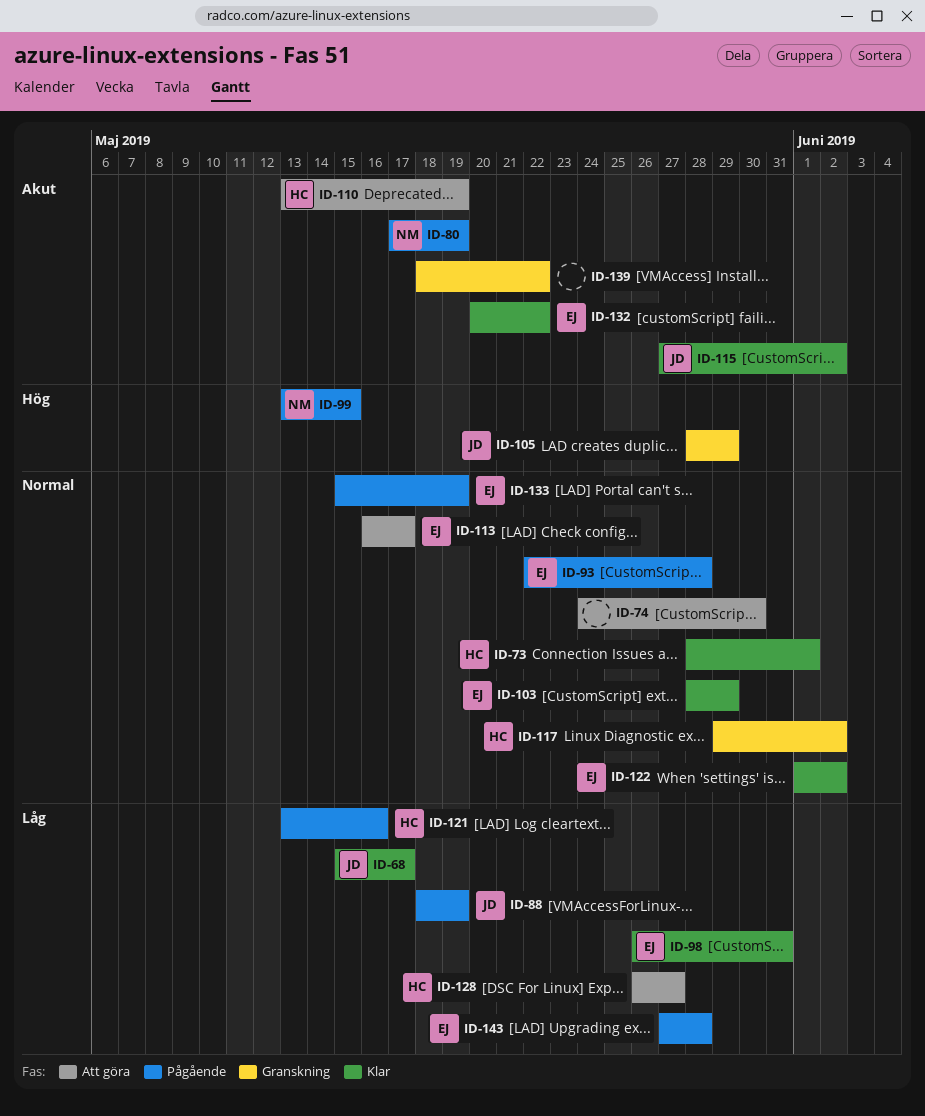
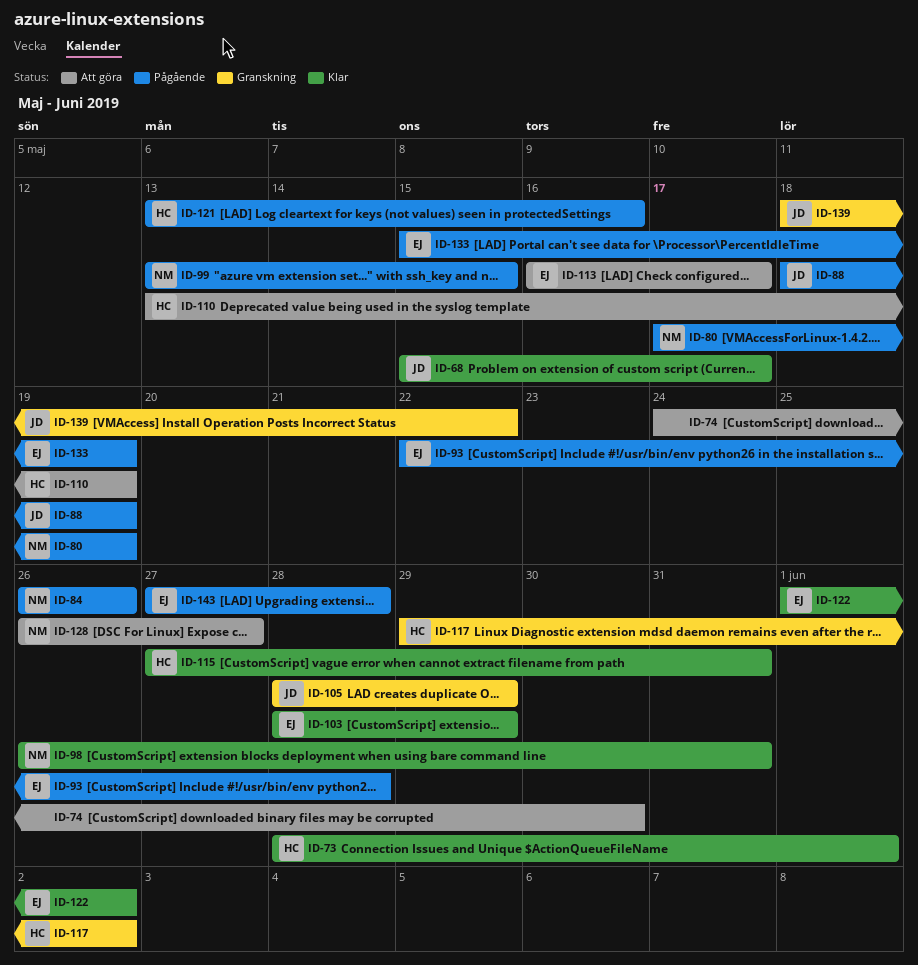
ID-84: none -> present
ID-98, owner: EJ -> NM
ID-115, owner: JD -> HC
ID-115, due: Jun 2 -> May 31
ID-128, owner: HC -> NM
ID-132: present -> none
ID-139, owner: none -> JD

